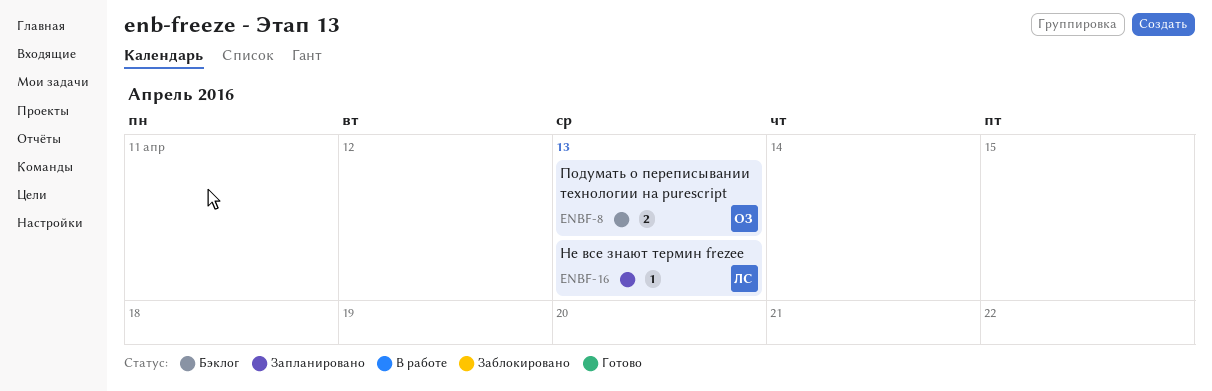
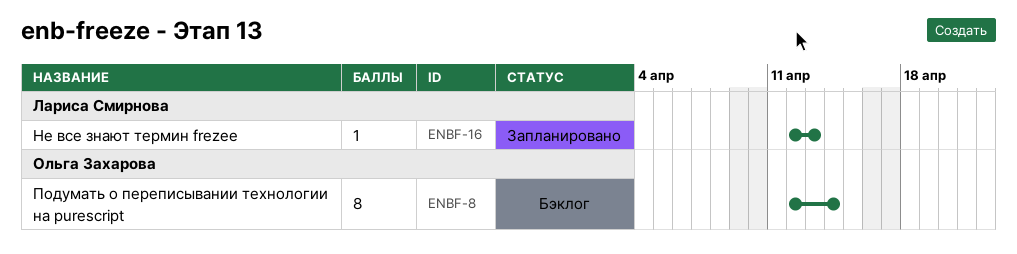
ENBF-8, estimate: 2 -> 8
ENBF-8, due: Apr 13 -> Apr 14

